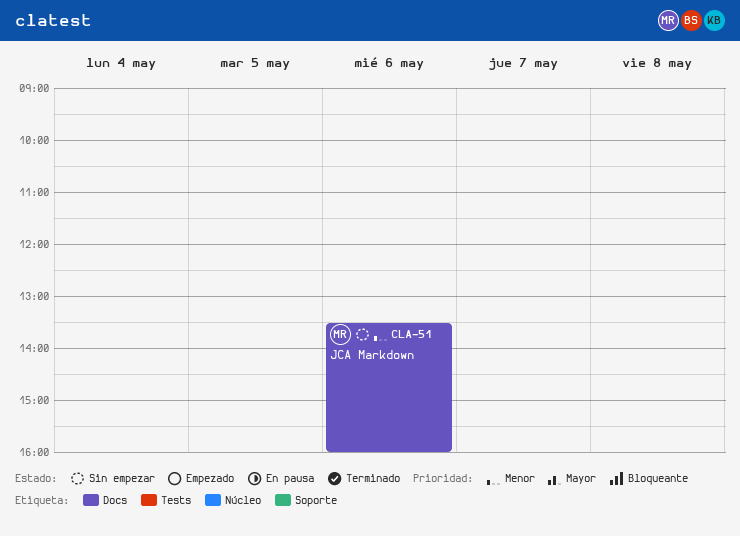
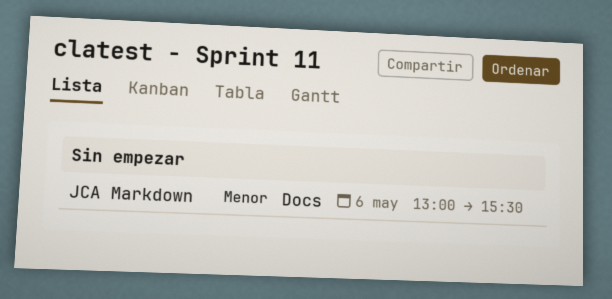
JCA Markdown, begins: 13:30 -> 13:00
JCA Markdown, ends: 16:00 -> 15:30

